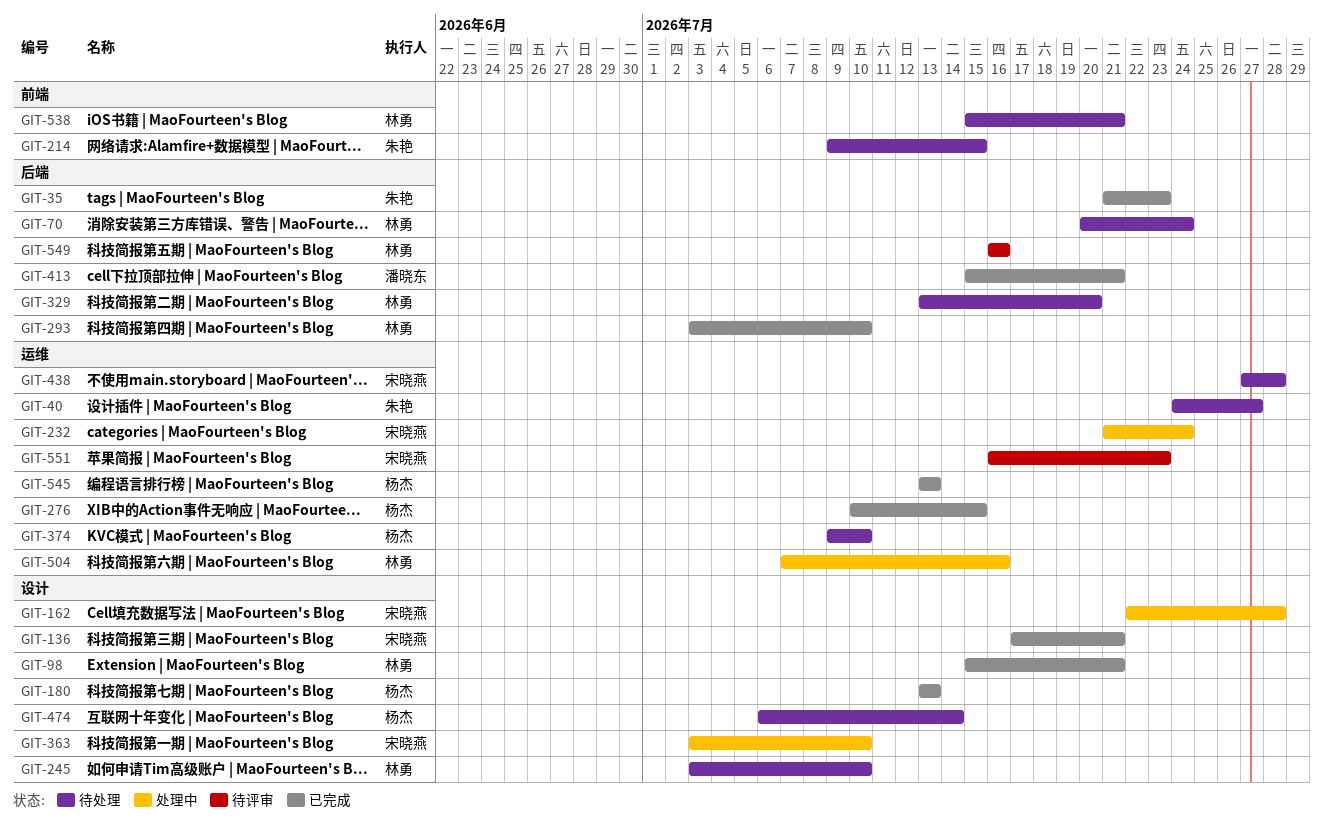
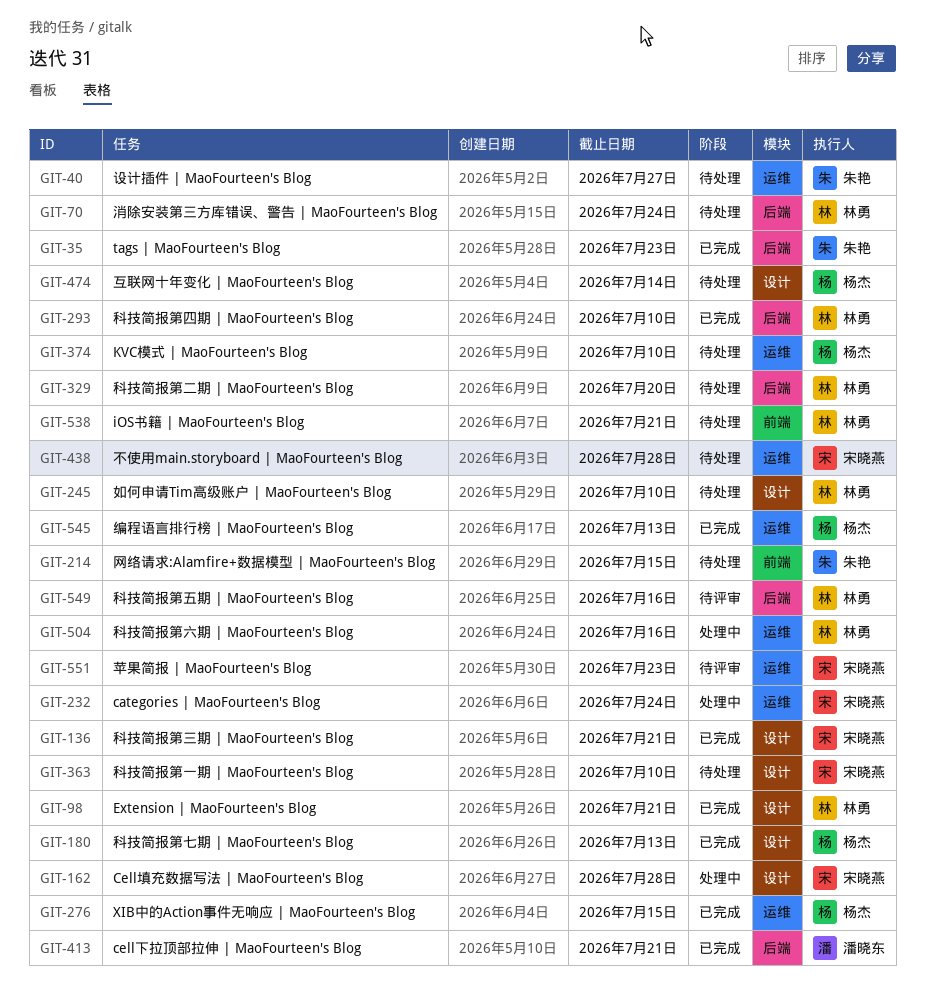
GIT-363, status: 处理中 -> 待处理

